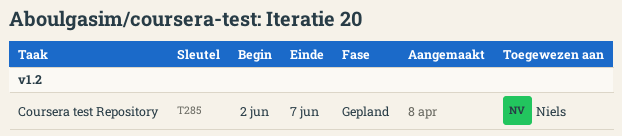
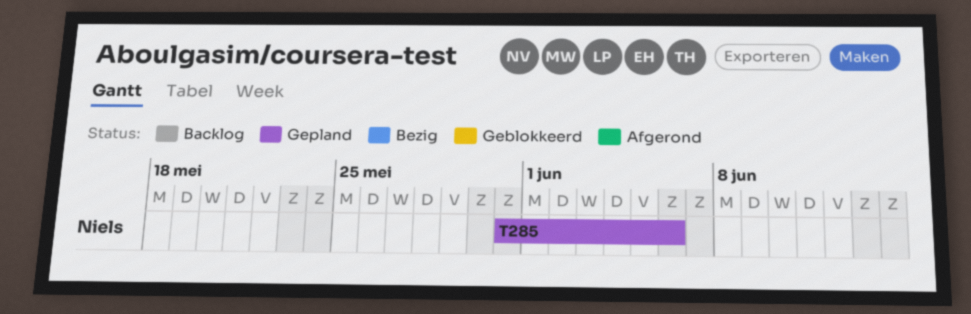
T285, start: Jun 2 -> May 31
T285, due: Jun 7 -> Jun 6

